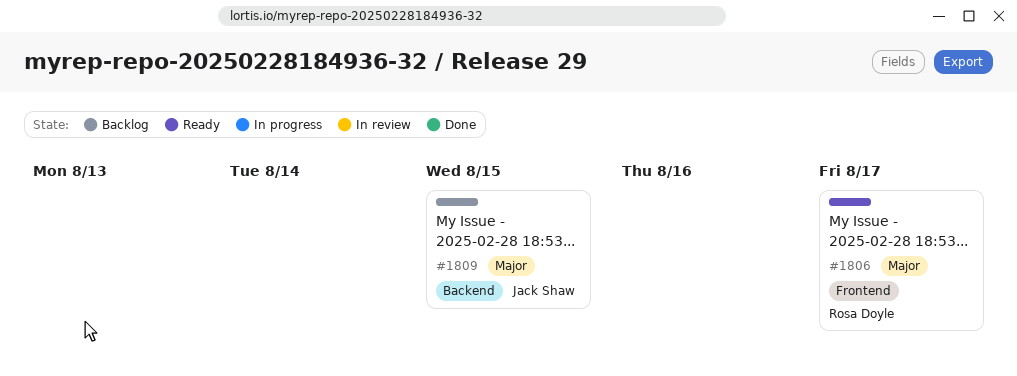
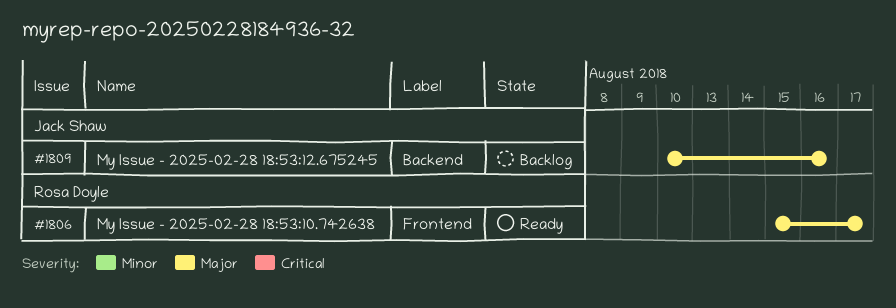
#1809, due: Aug 15 -> Aug 16

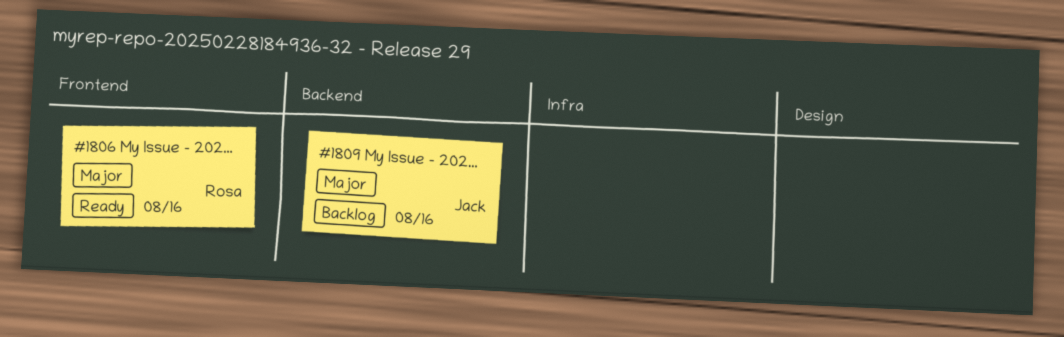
#1806, due: Aug 17 -> Aug 16

